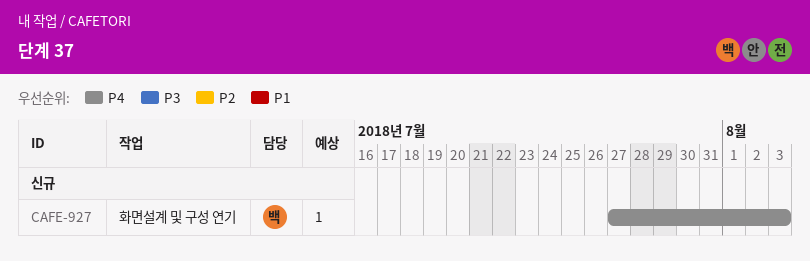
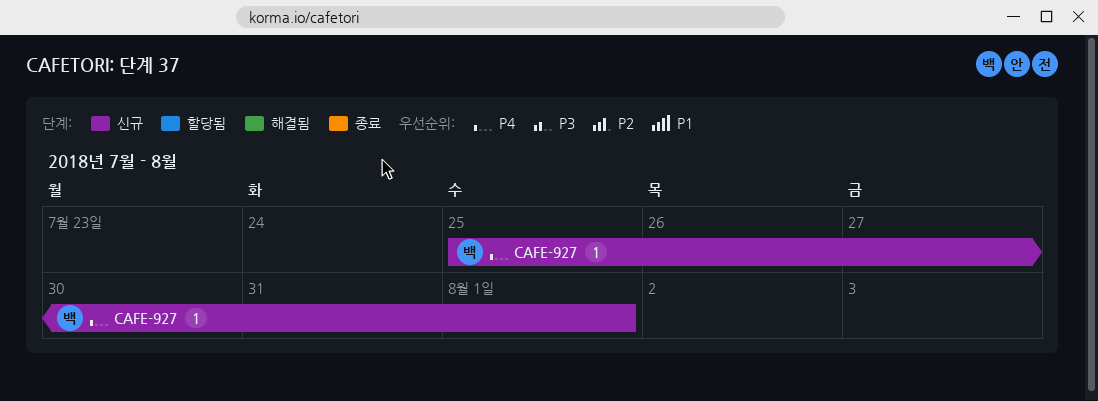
CAFE-927, start: Jul 27 -> Jul 25
CAFE-927, due: Aug 3 -> Aug 1

